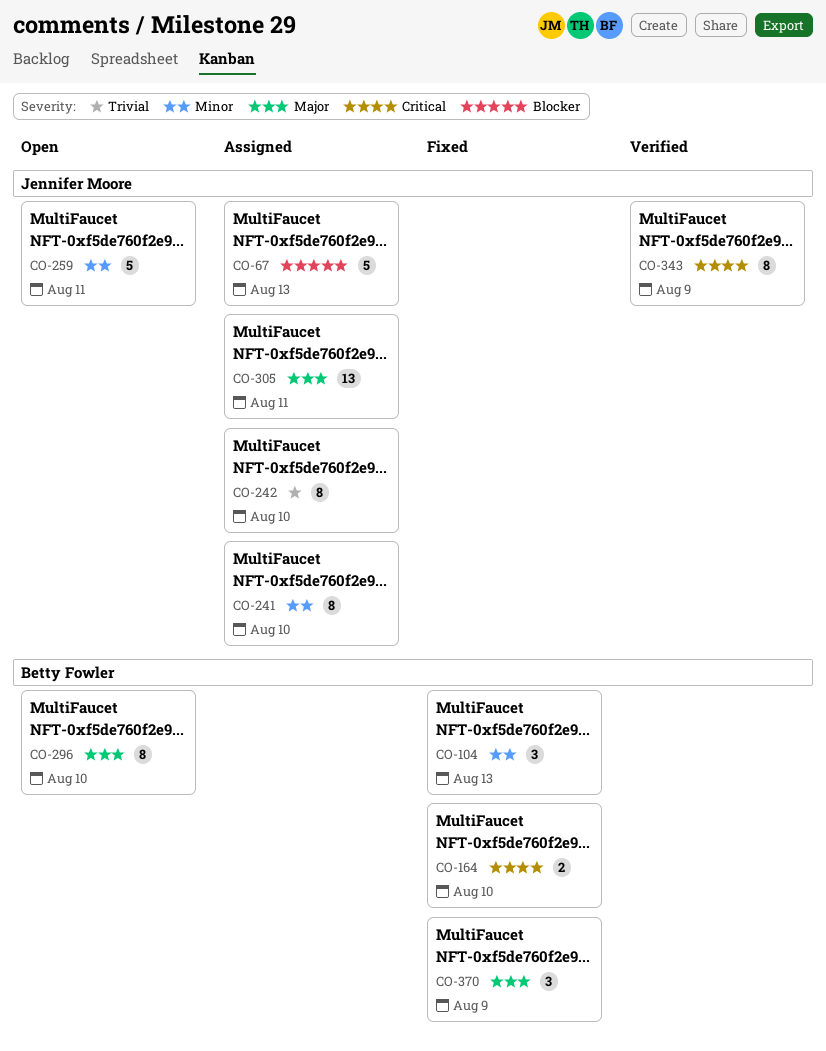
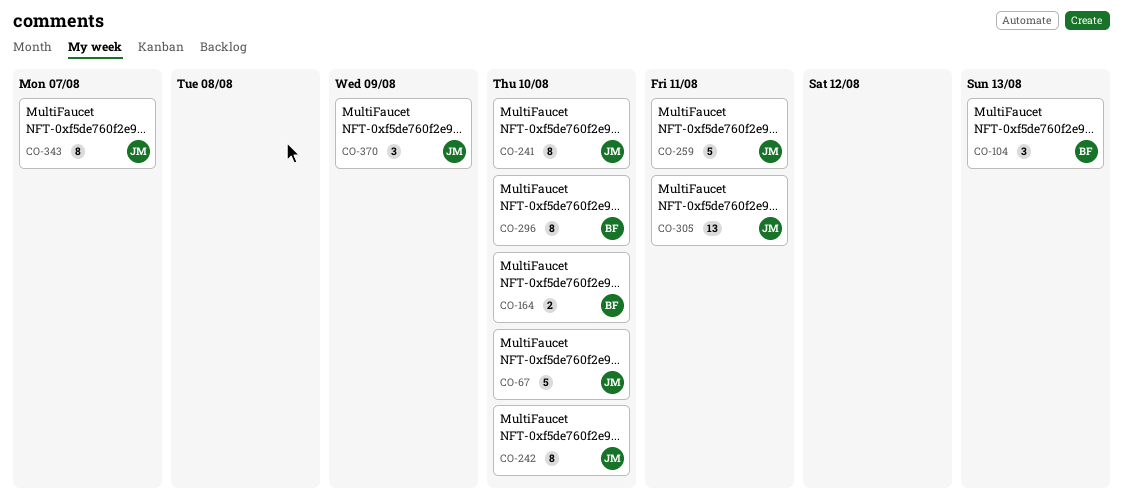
CO-67, due: Aug 13 -> Aug 10
CO-343, due: Aug 9 -> Aug 7
CO-370, owner: Betty Fowler -> Jennifer Moore

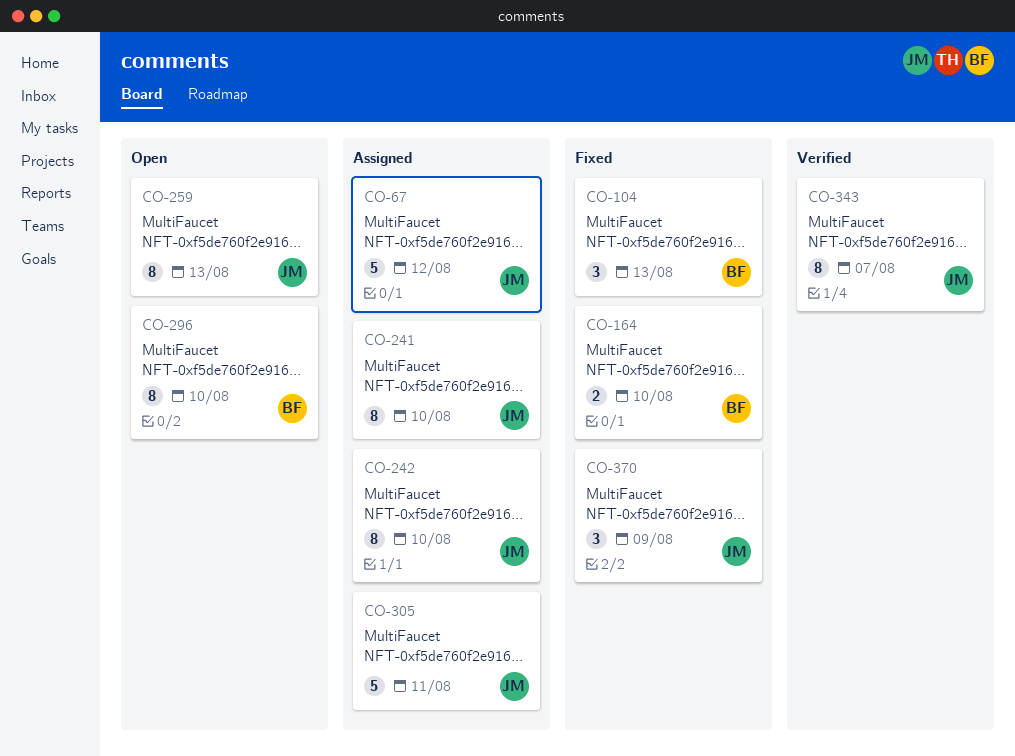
CO-67, due: Aug 10 -> Aug 12
CO-259, estimate: 5 -> 8
CO-259, due: Aug 11 -> Aug 13
CO-305, estimate: 13 -> 5

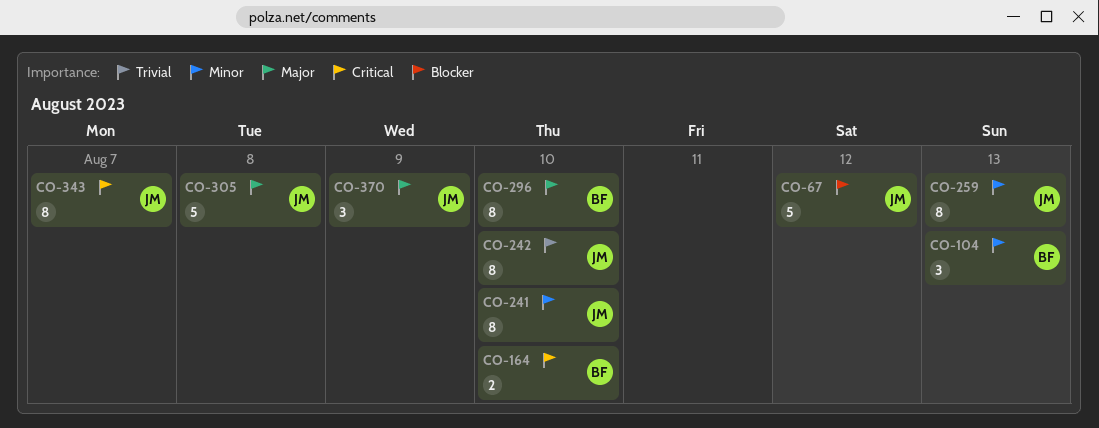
CO-305, due: Aug 11 -> Aug 8

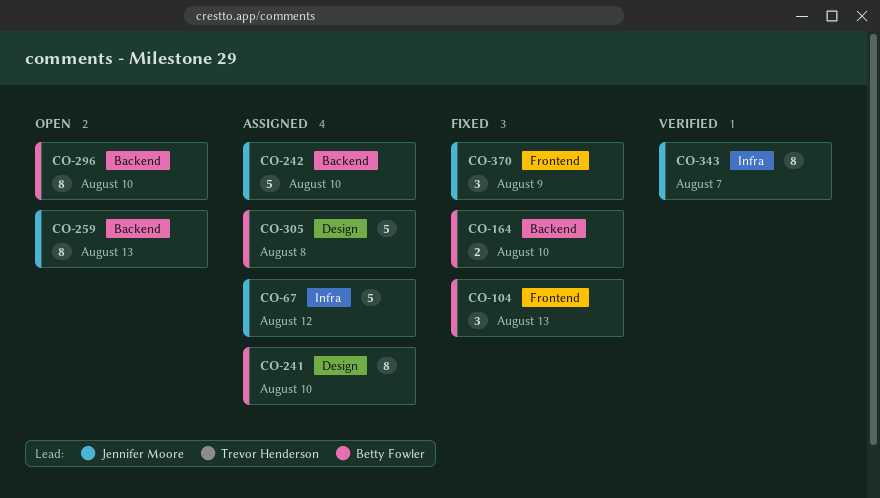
CO-241, owner: Jennifer Moore -> Betty Fowler
CO-242, estimate: 8 -> 5
CO-305, owner: Jennifer Moore -> Betty Fowler

